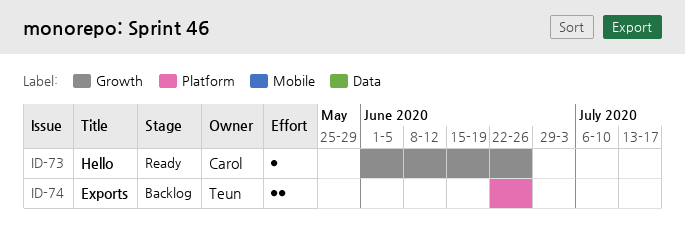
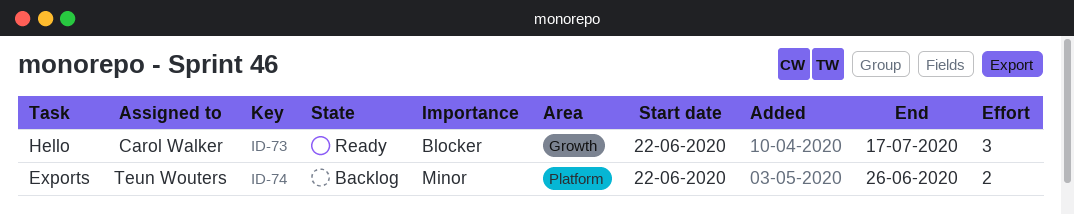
ID-73, estimate: 1 -> 3
ID-73, start: Jun 1 -> Jun 22
ID-73, due: Jun 26 -> Jul 17

